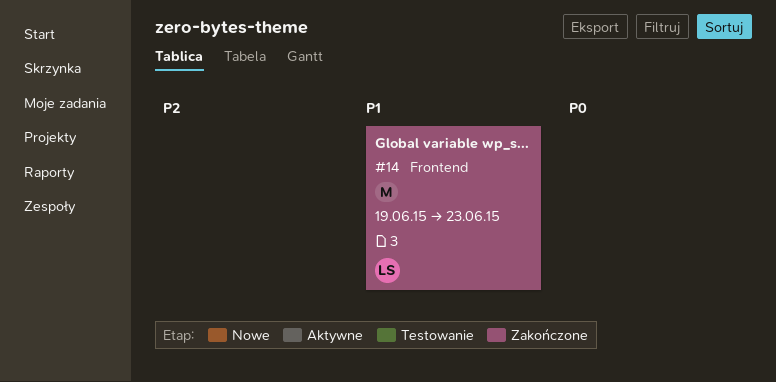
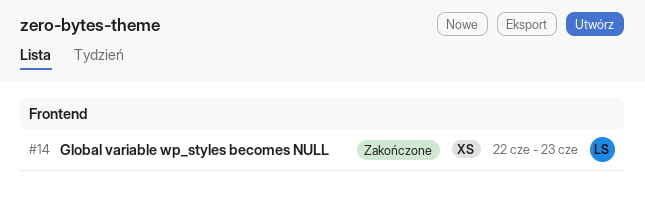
#14, estimate: M -> XS
#14, start: Jun 19 -> Jun 22

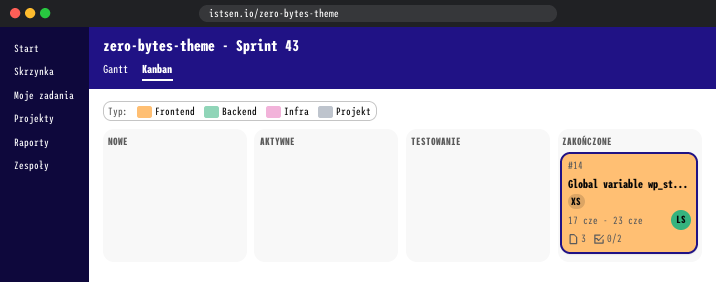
#14, start: Jun 22 -> Jun 17

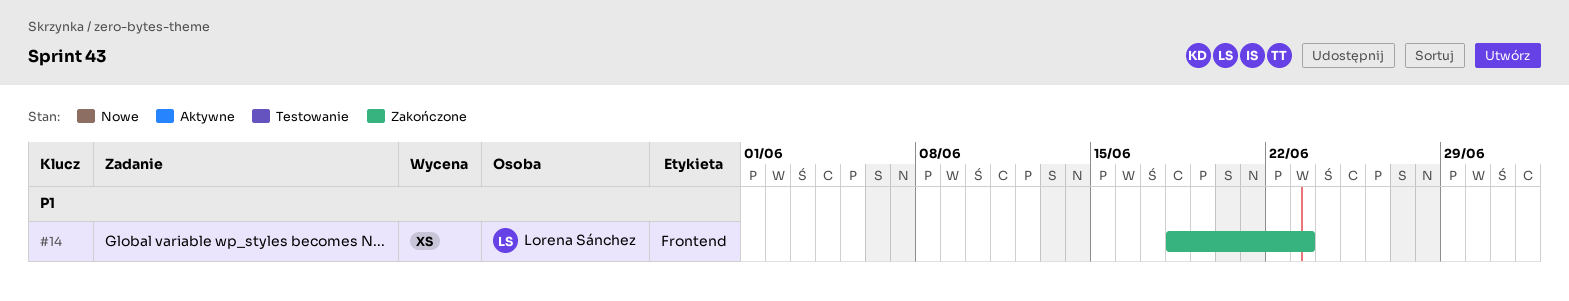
#14, start: Jun 17 -> Jun 18

